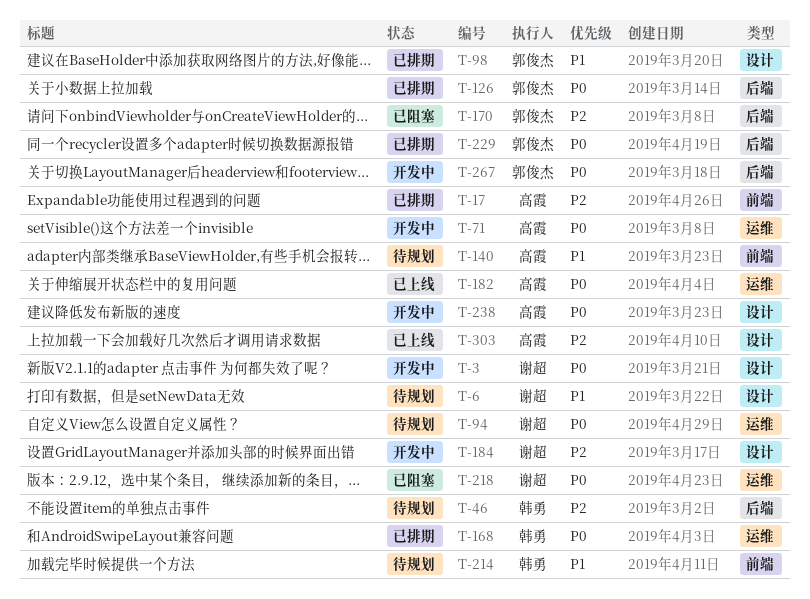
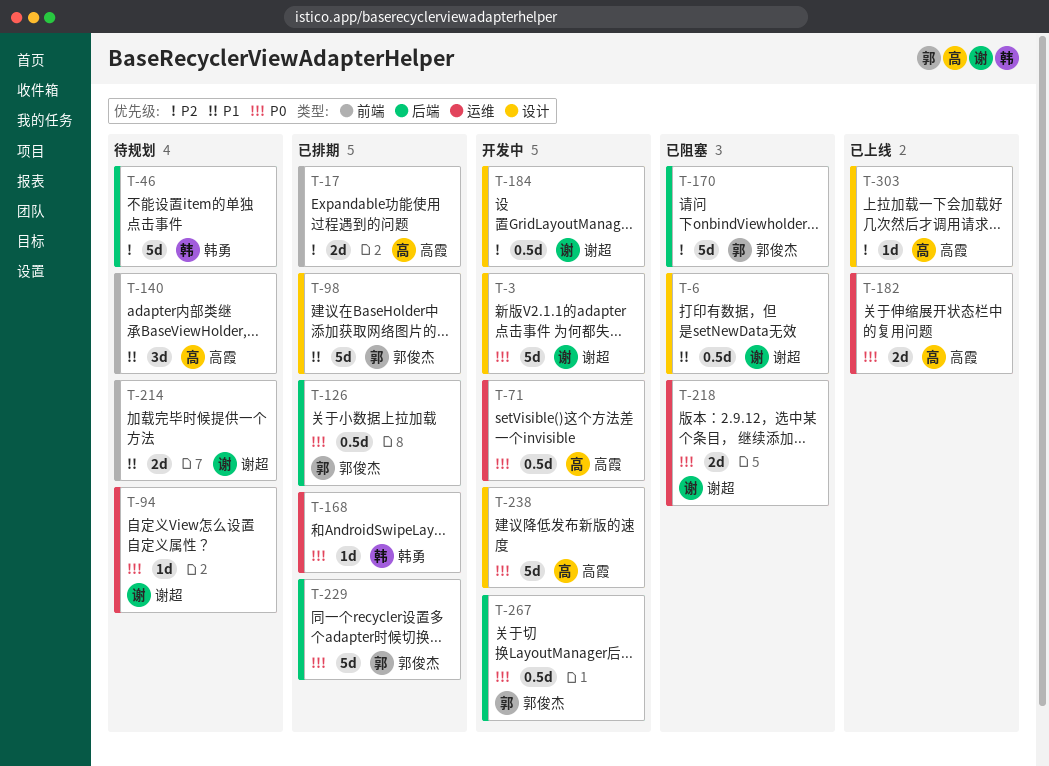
T-6, status: 待规划 -> 已阻塞
T-214, owner: 韩勇 -> 谢超

